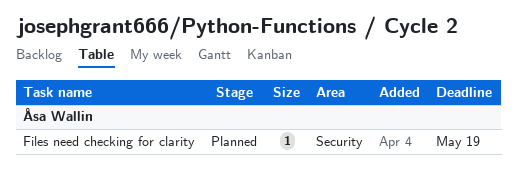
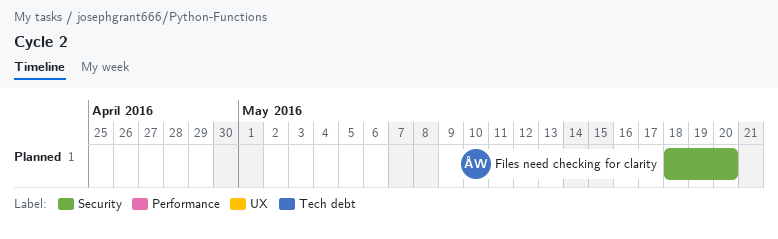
Files need checking for clarity, due: May 19 -> May 20

